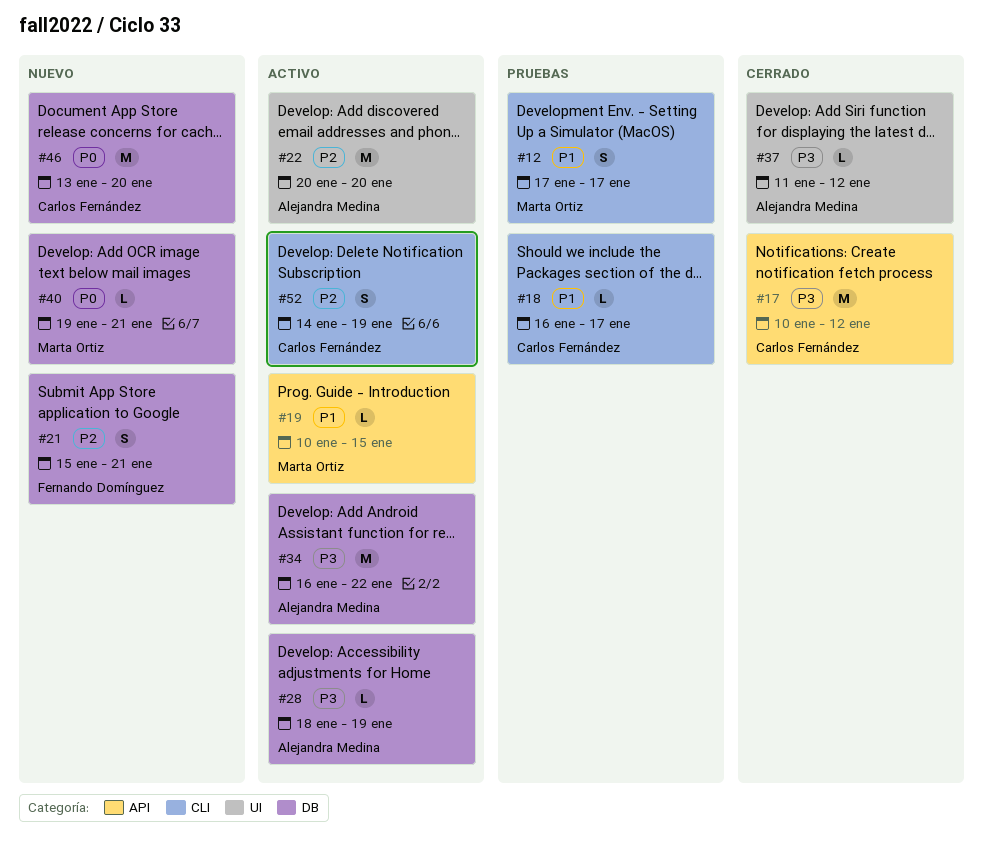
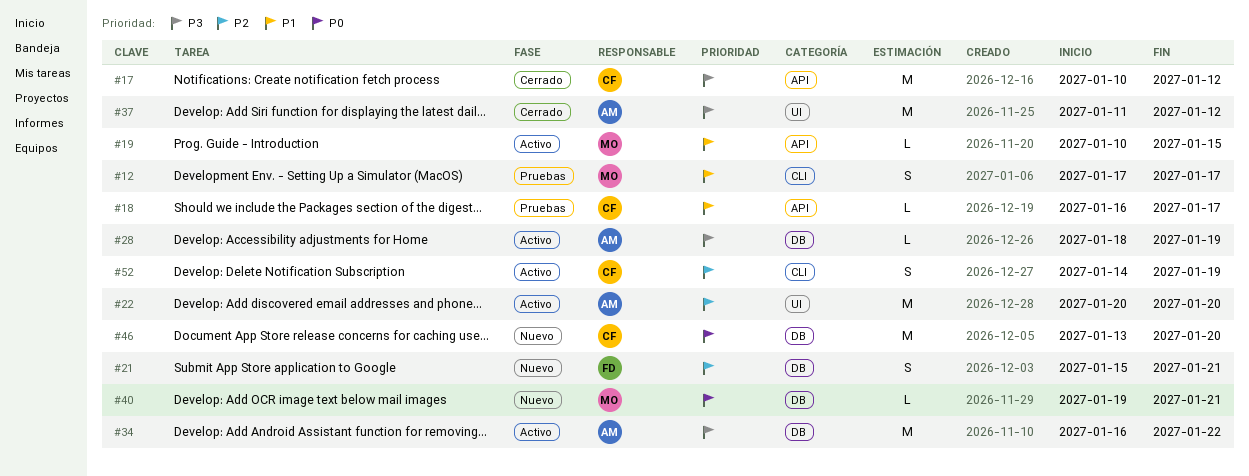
#18, label: CLI -> API
#37, estimate: L -> M

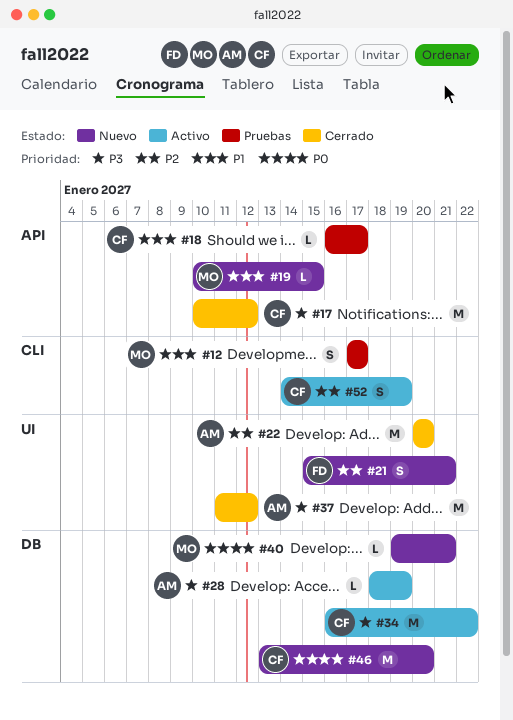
#19, status: Activo -> Nuevo
#21, label: DB -> UI
#22, status: Activo -> Cerrado
#34, owner: AM -> CF

